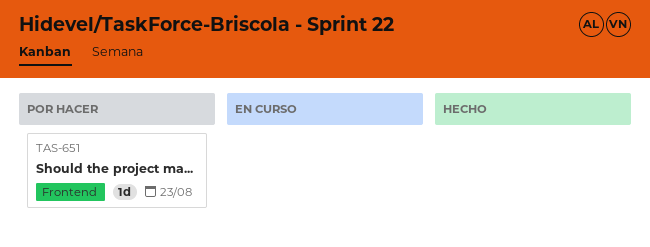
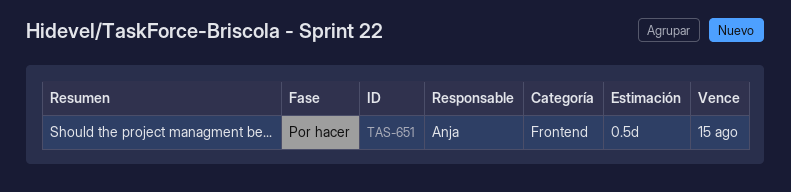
TAS-651, estimate: 1d -> 0.5d
TAS-651, due: Aug 23 -> Aug 15

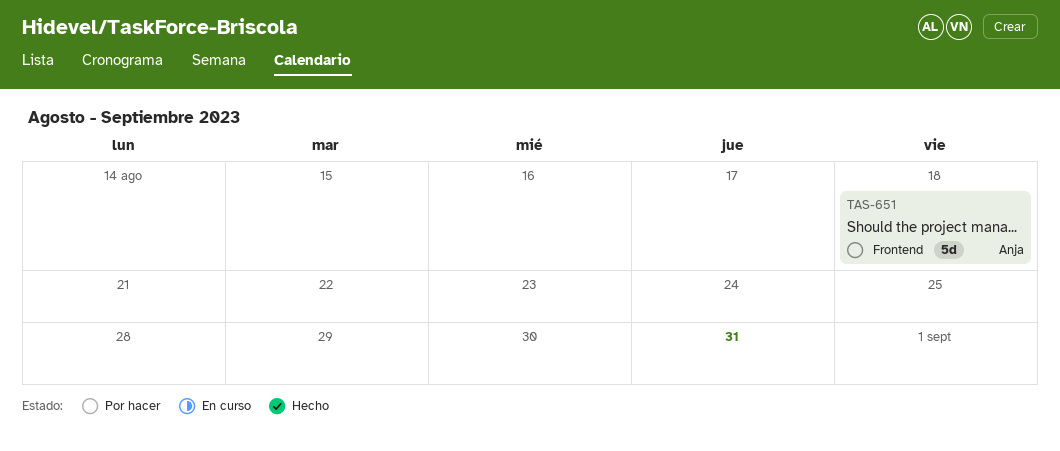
TAS-651, estimate: 0.5d -> 5d
TAS-651, due: Aug 15 -> Aug 18

